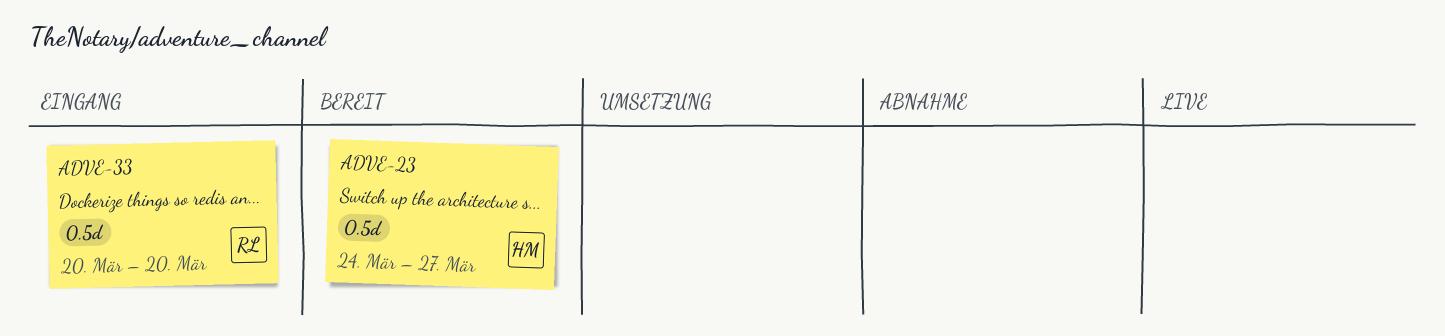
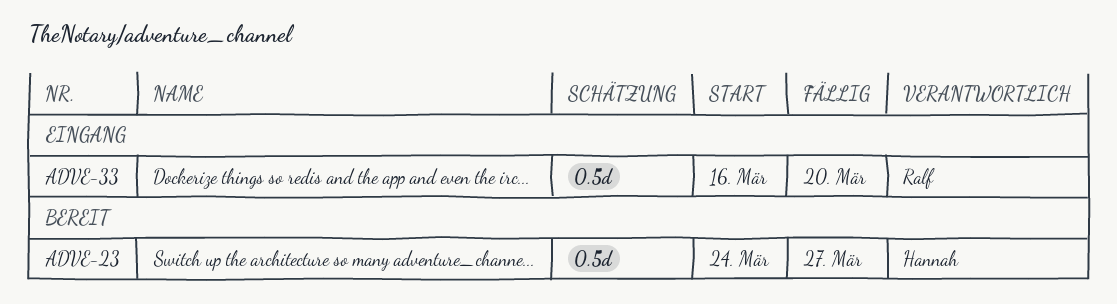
ADVE-33, start: Mar 20 -> Mar 16

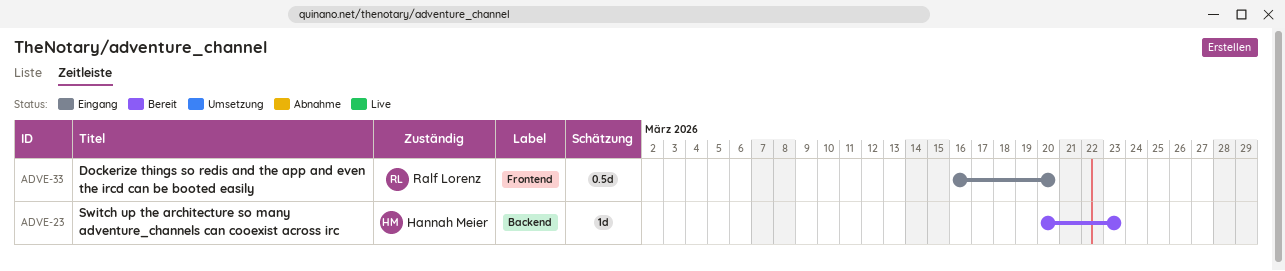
ADVE-23, estimate: 0.5d -> 1d
ADVE-23, start: Mar 24 -> Mar 20
ADVE-23, due: Mar 27 -> Mar 23

